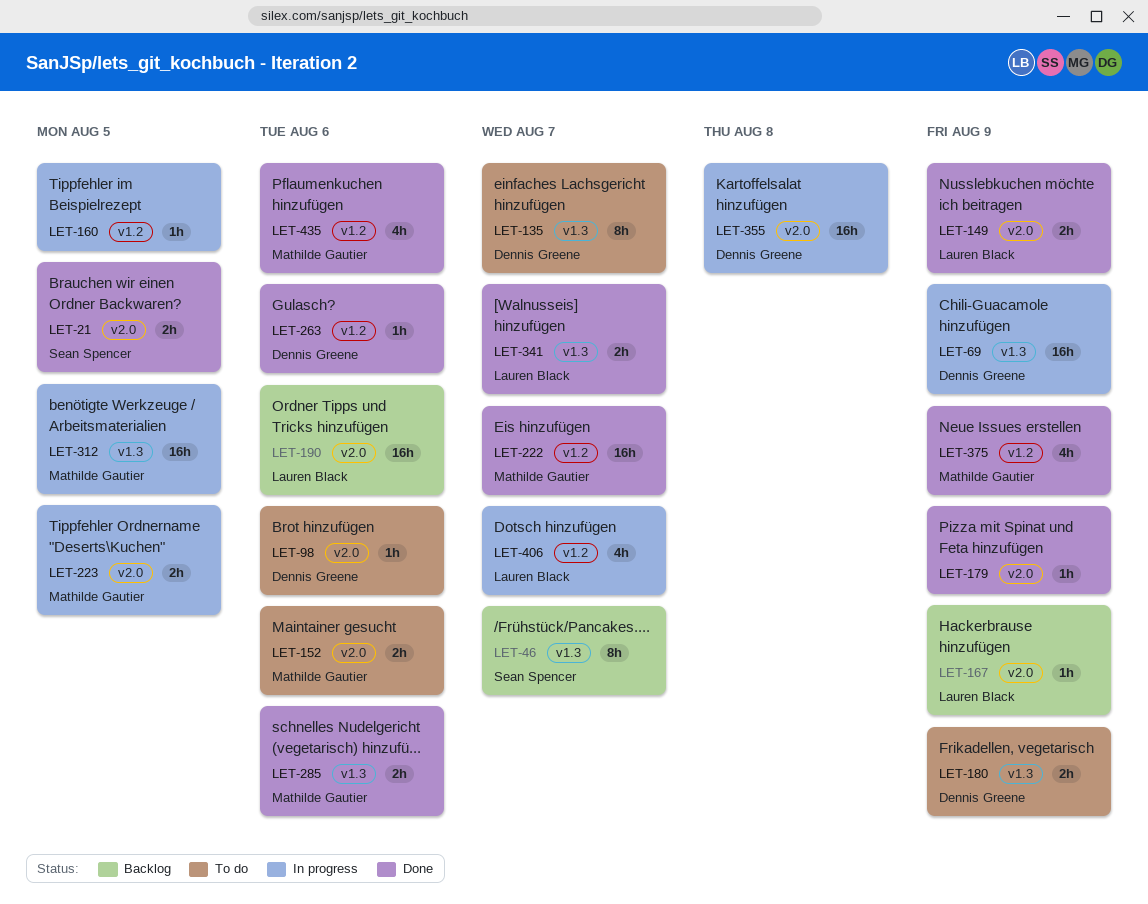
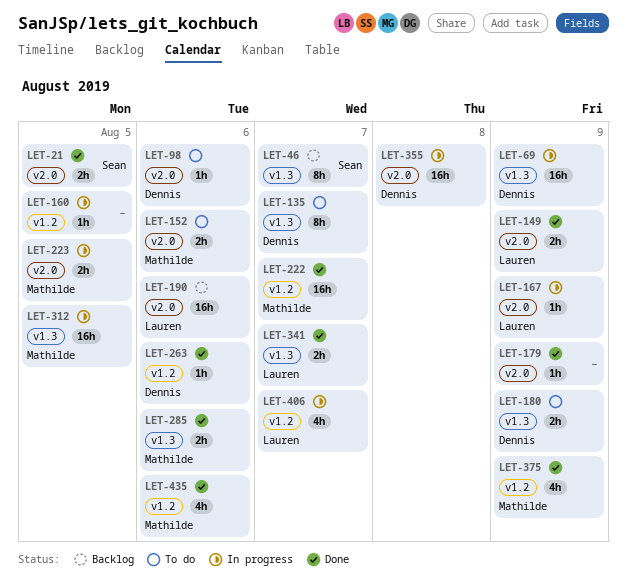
LET-167, status: Backlog -> In progress

